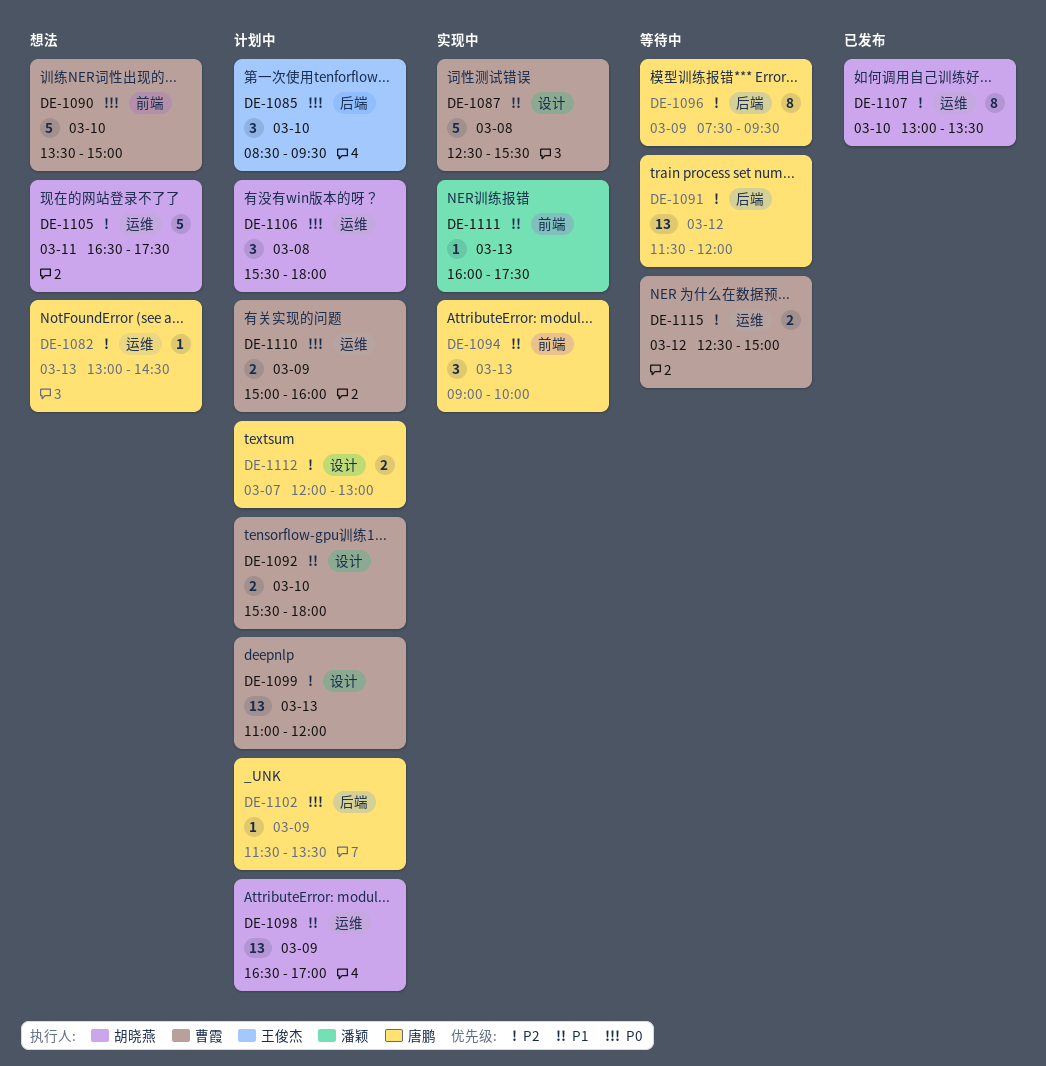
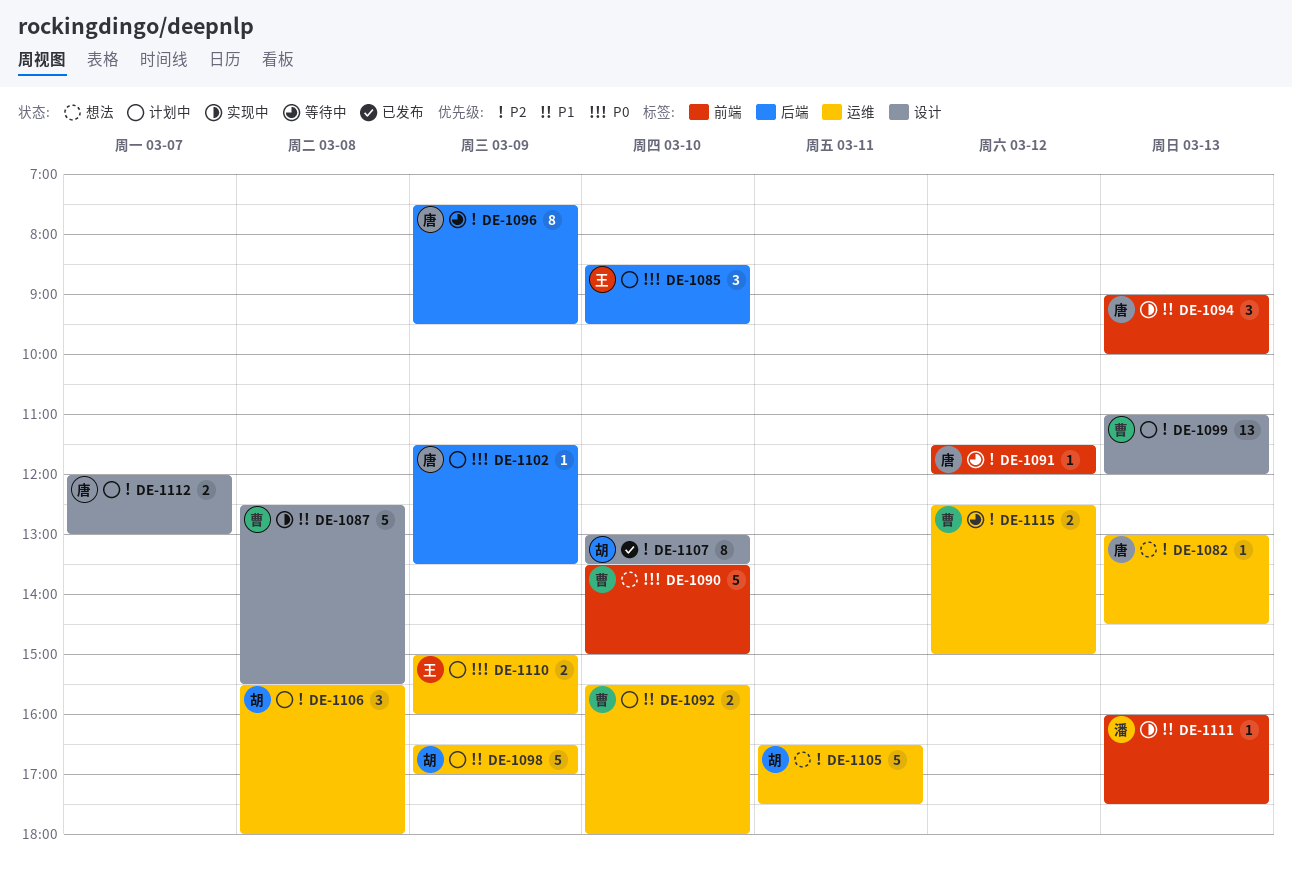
DE-1091, label: 后端 -> 前端
DE-1091, estimate: 13 -> 1
DE-1092, label: 设计 -> 运维
DE-1098, estimate: 13 -> 5
DE-1106, priority: P0 -> P2
DE-1107, label: 运维 -> 设计
DE-1110, owner: 曹霞 -> 王俊杰

